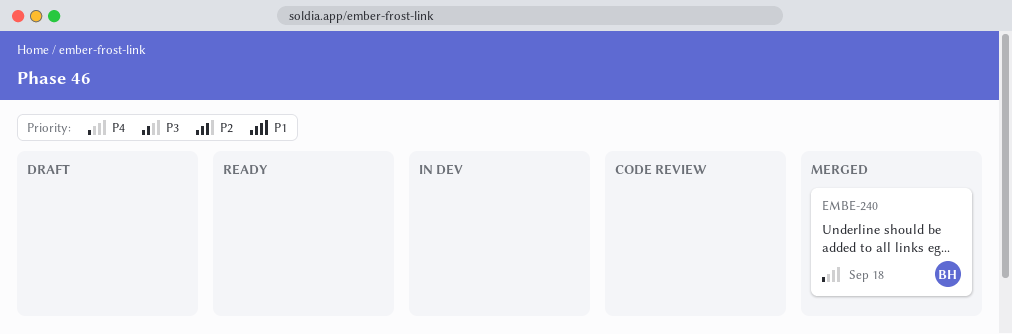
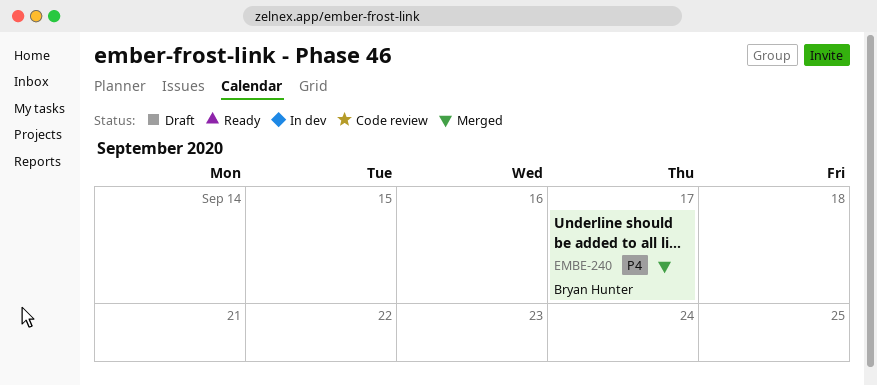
EMBE-240, due: Sep 18 -> Sep 17

